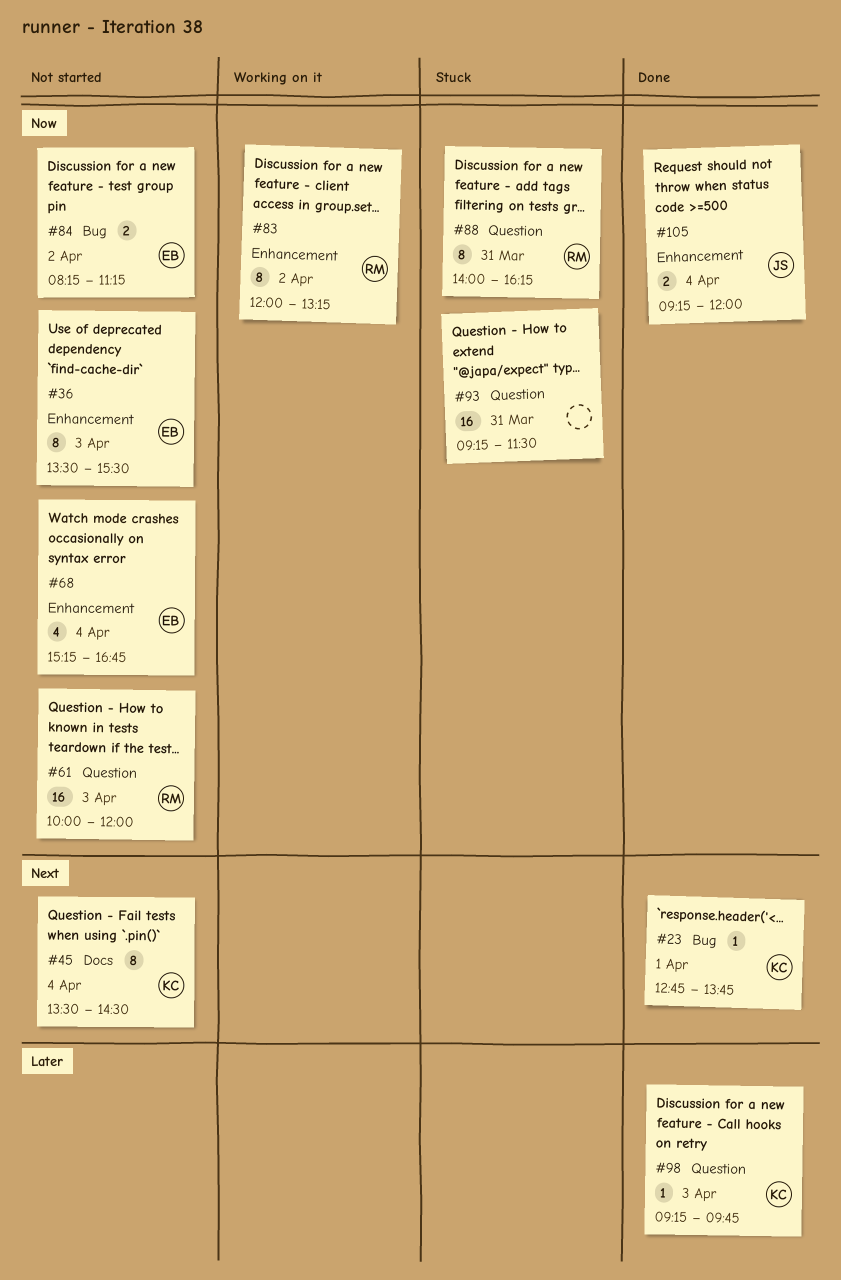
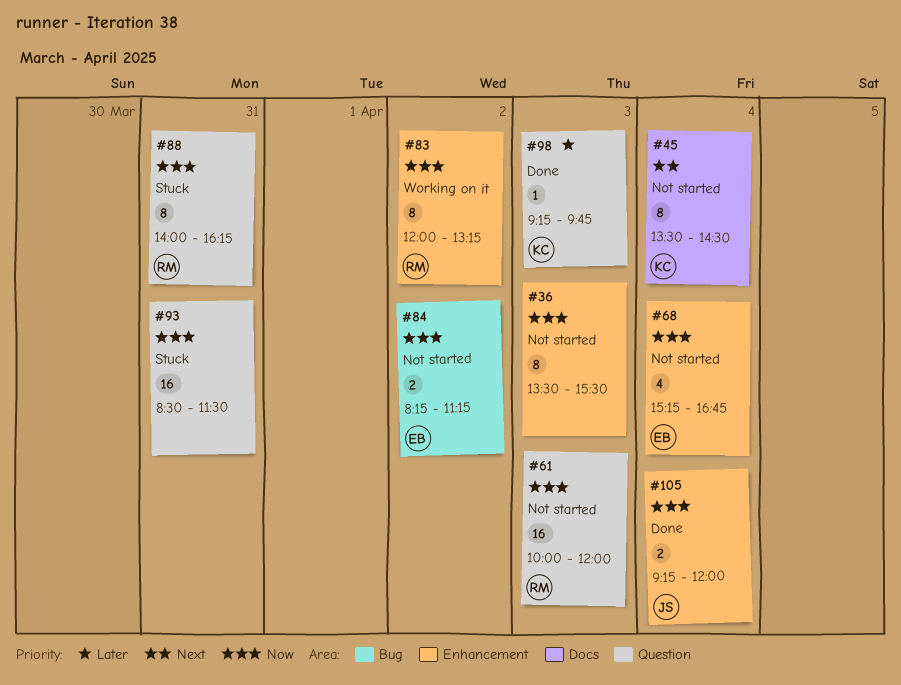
#23: present -> none
#36, owner: EB -> none
#93, begins: 09:15 -> 08:30

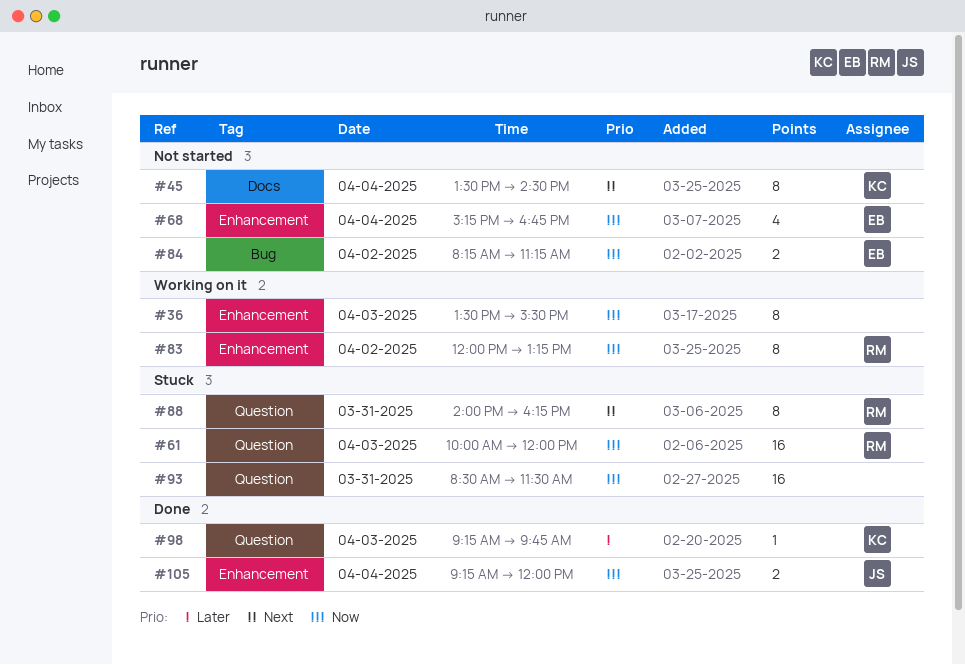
#36, status: Not started -> Working on it
#61, status: Not started -> Stuck
#88, priority: Now -> Next

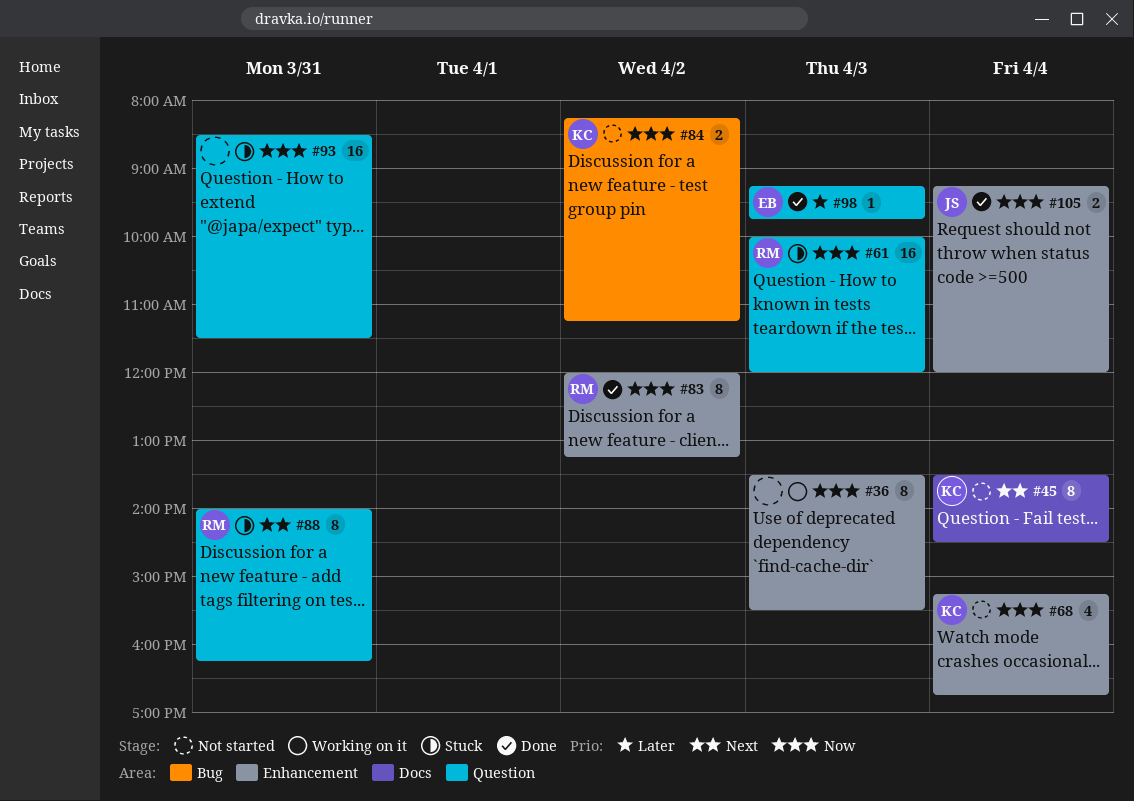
#68, owner: EB -> KC
#83, status: Working on it -> Done
#84, owner: EB -> KC
#98, owner: KC -> EB

